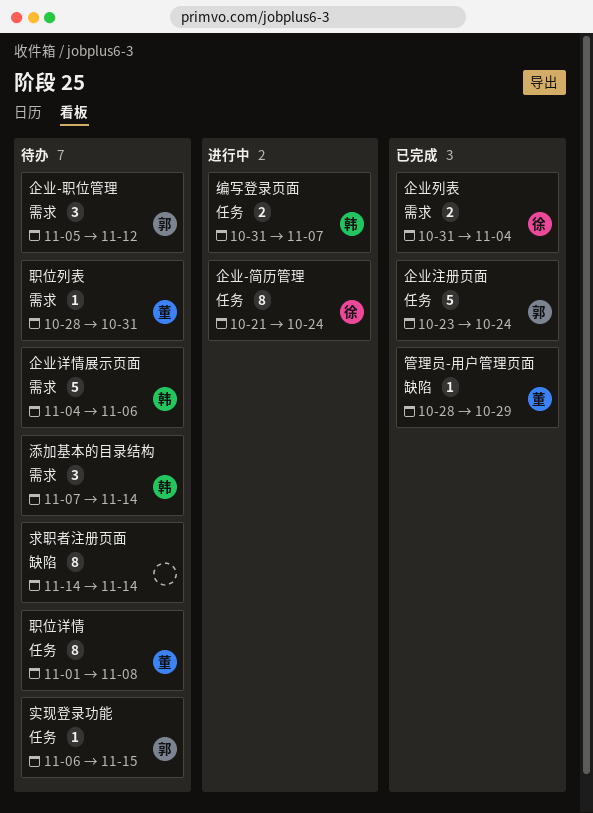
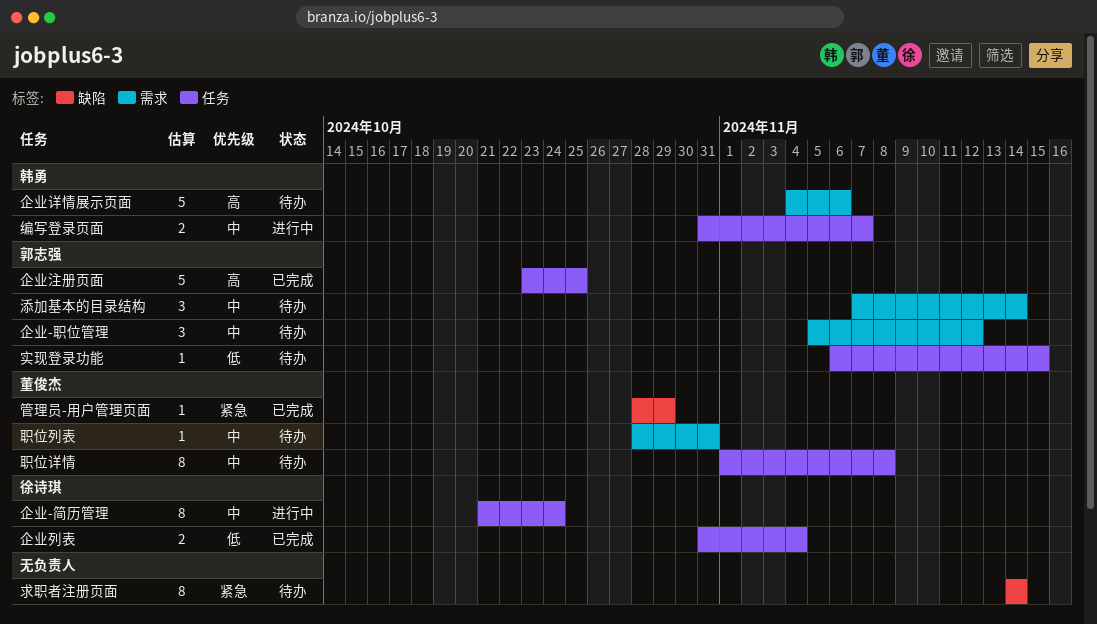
企业列表, label: 需求 -> 任务
企业注册页面, due: Oct 24 -> Oct 25
添加基本的目录结构, owner: 韩勇 -> 郭志强

